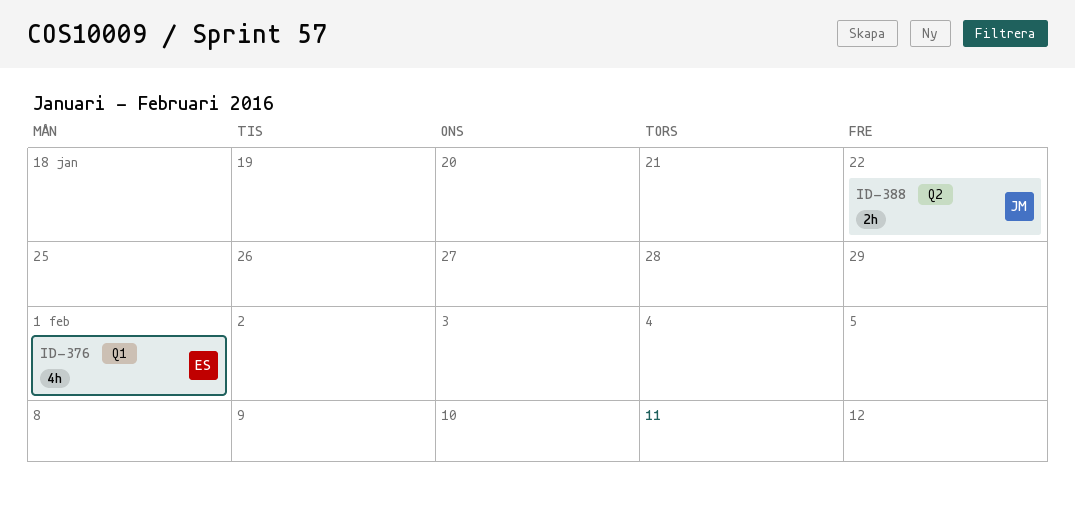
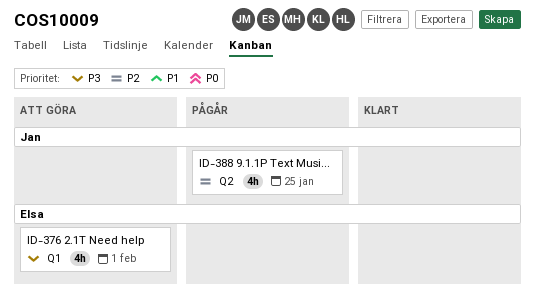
ID-388, estimate: 2h -> 4h
ID-388, due: Jan 22 -> Jan 25

